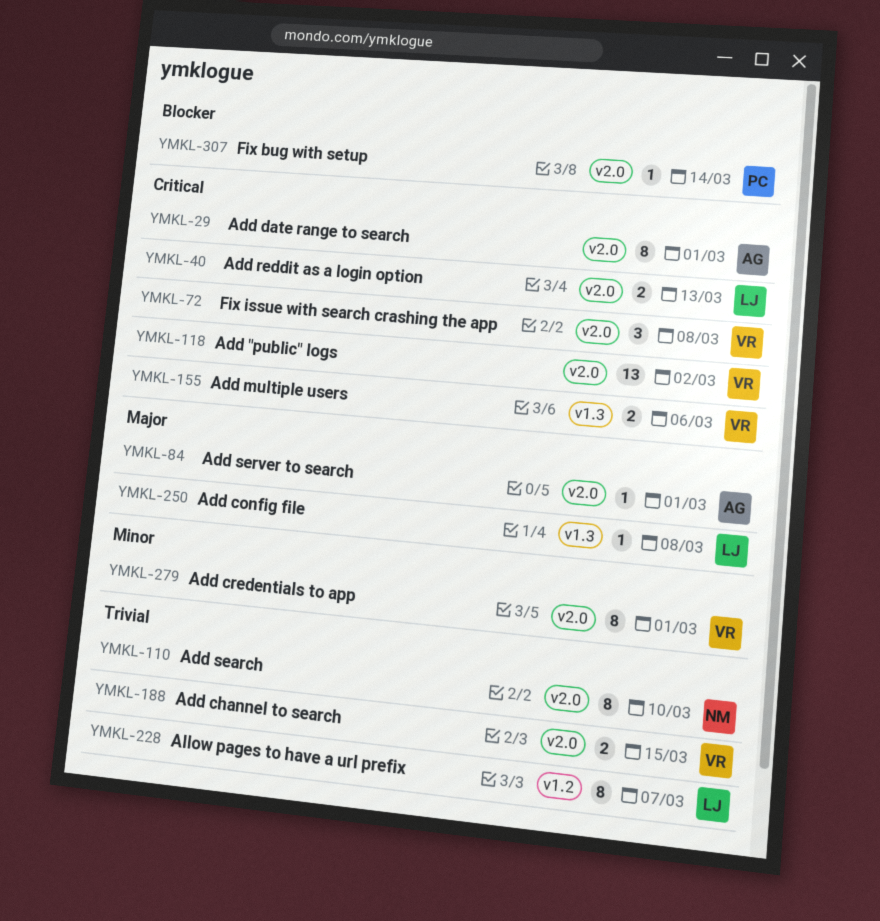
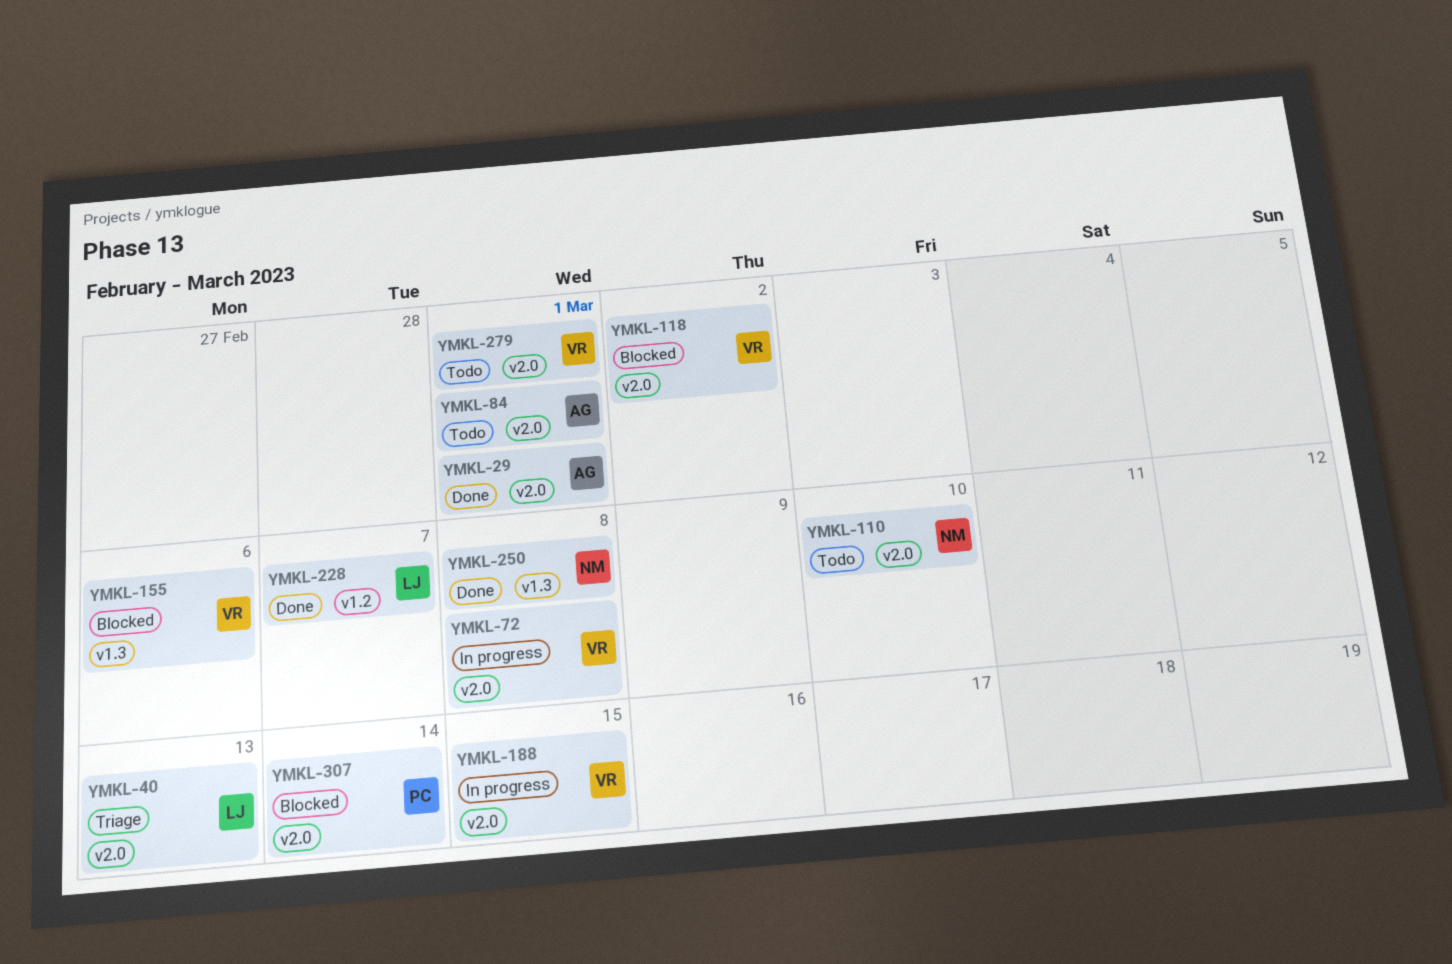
YMKL-250, owner: LJ -> NM

